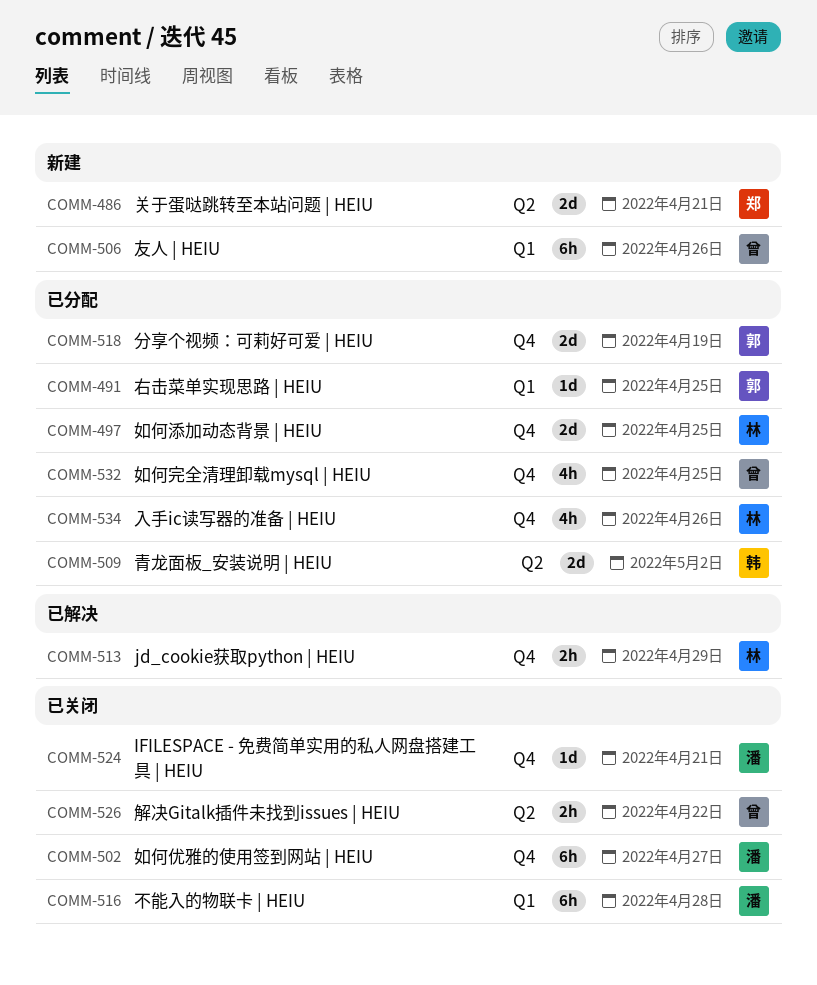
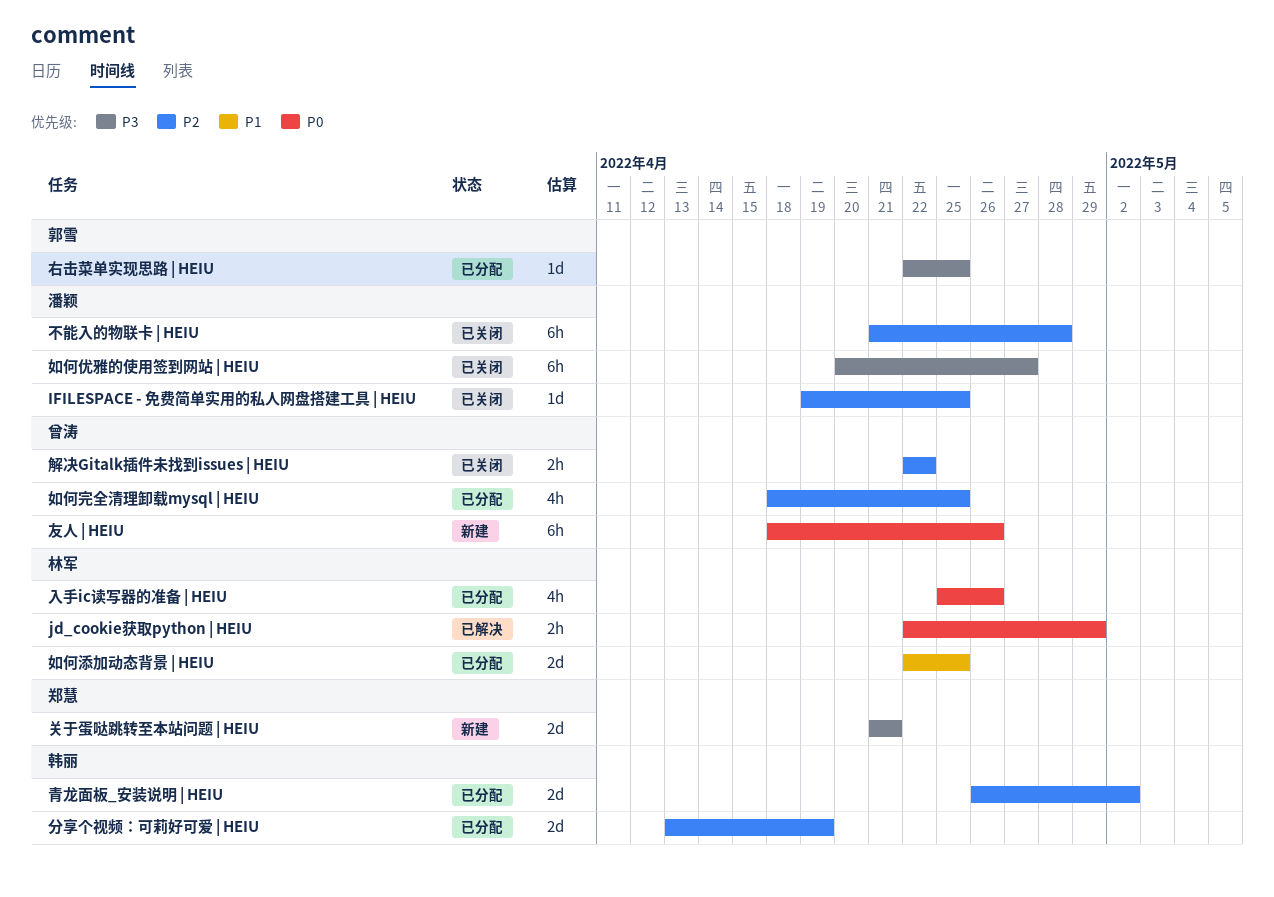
IFILESPACE - 免费简单实用的私人网盘搭建工具 | HEIU, due: Apr 21 -> Apr 25
分享个视频：可莉好可爱 | HEIU, owner: 郭雪 -> 韩丽

